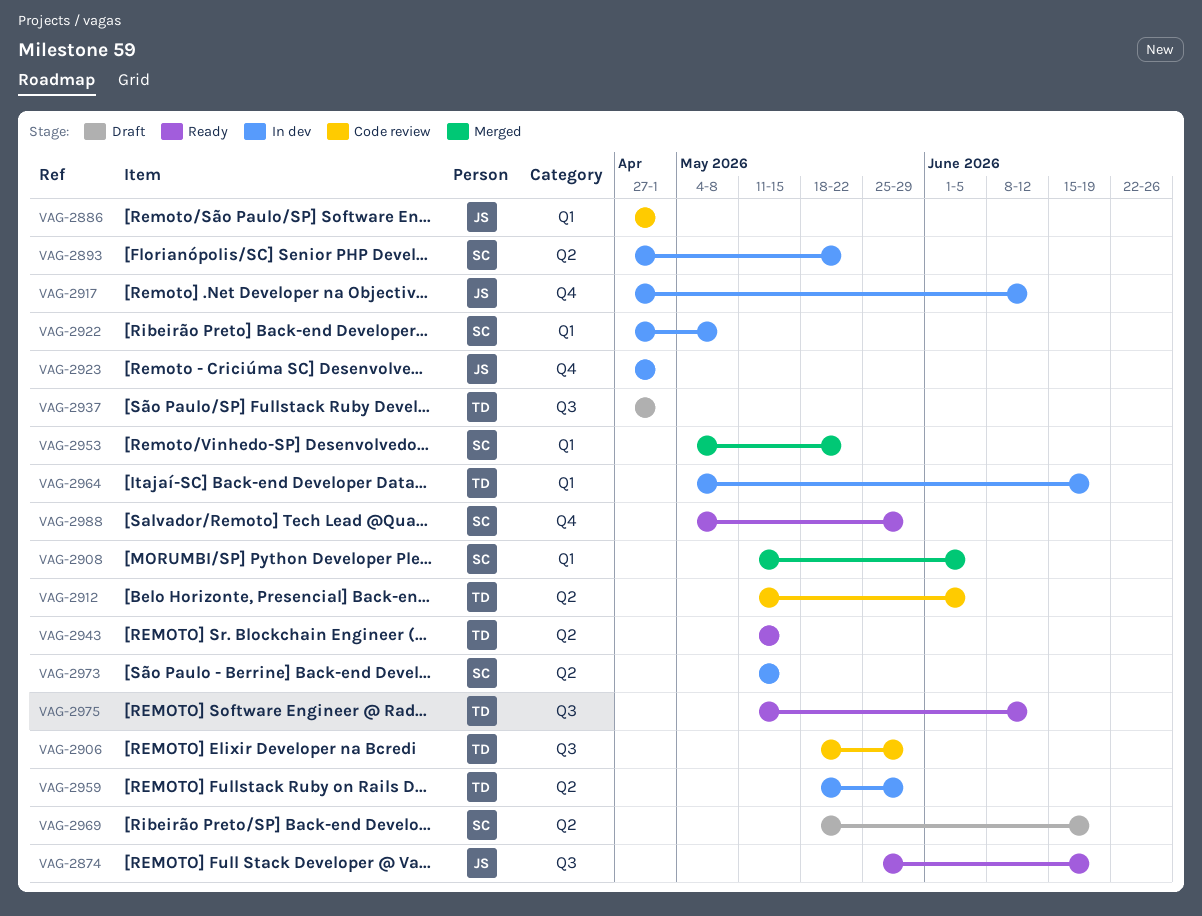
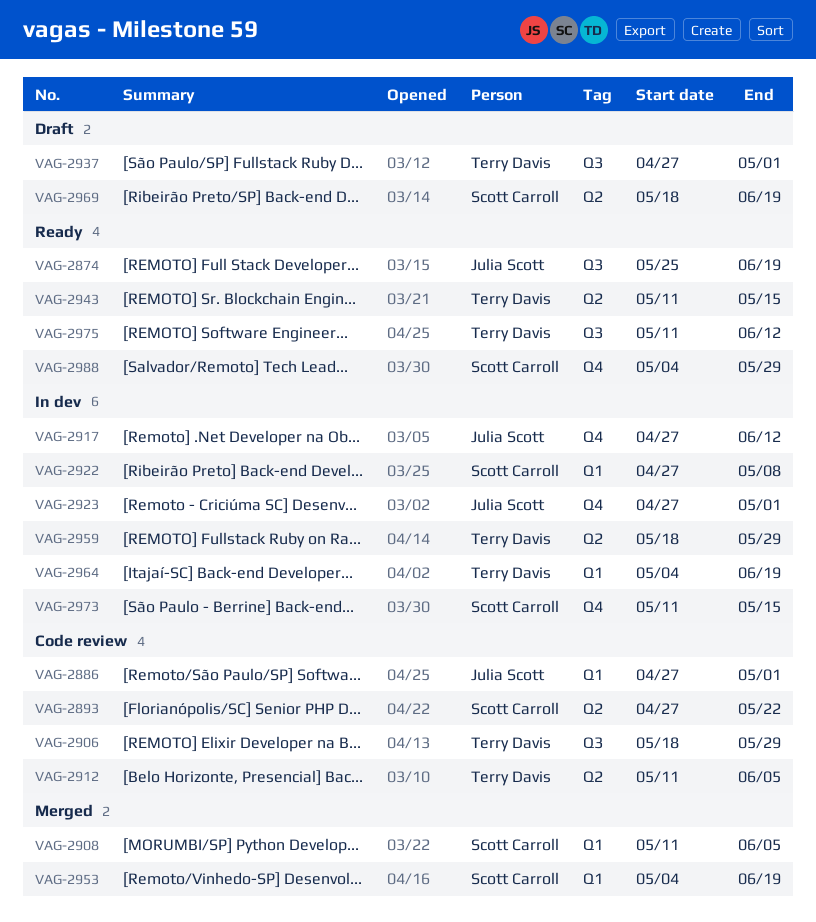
VAG-2893, status: In dev -> Code review
VAG-2953, due: May 22 -> Jun 19
VAG-2973, label: Q2 -> Q4

